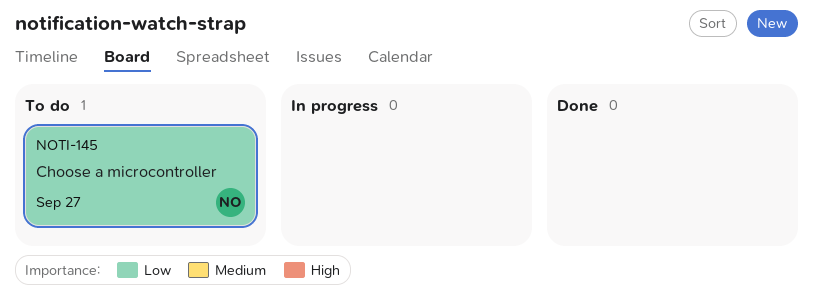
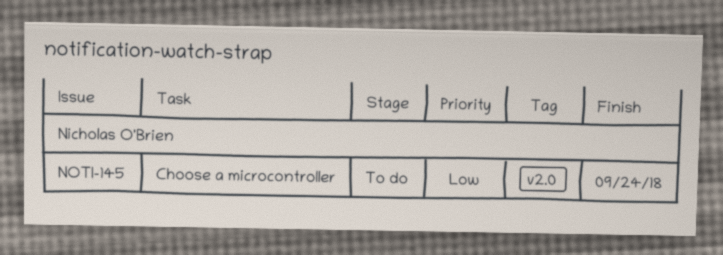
NOTI-145, due: Sep 27 -> Sep 24

